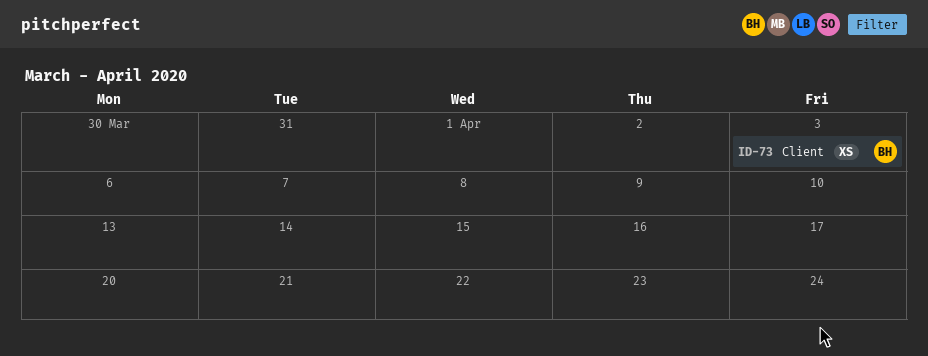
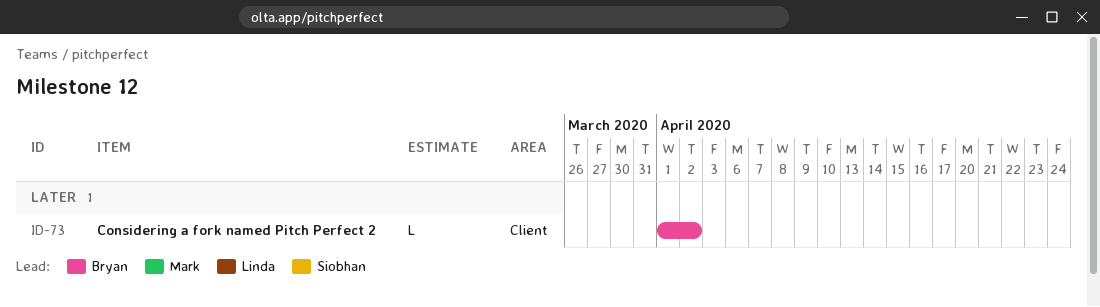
ID-73, estimate: XS -> L
ID-73, due: Apr 3 -> Apr 2

